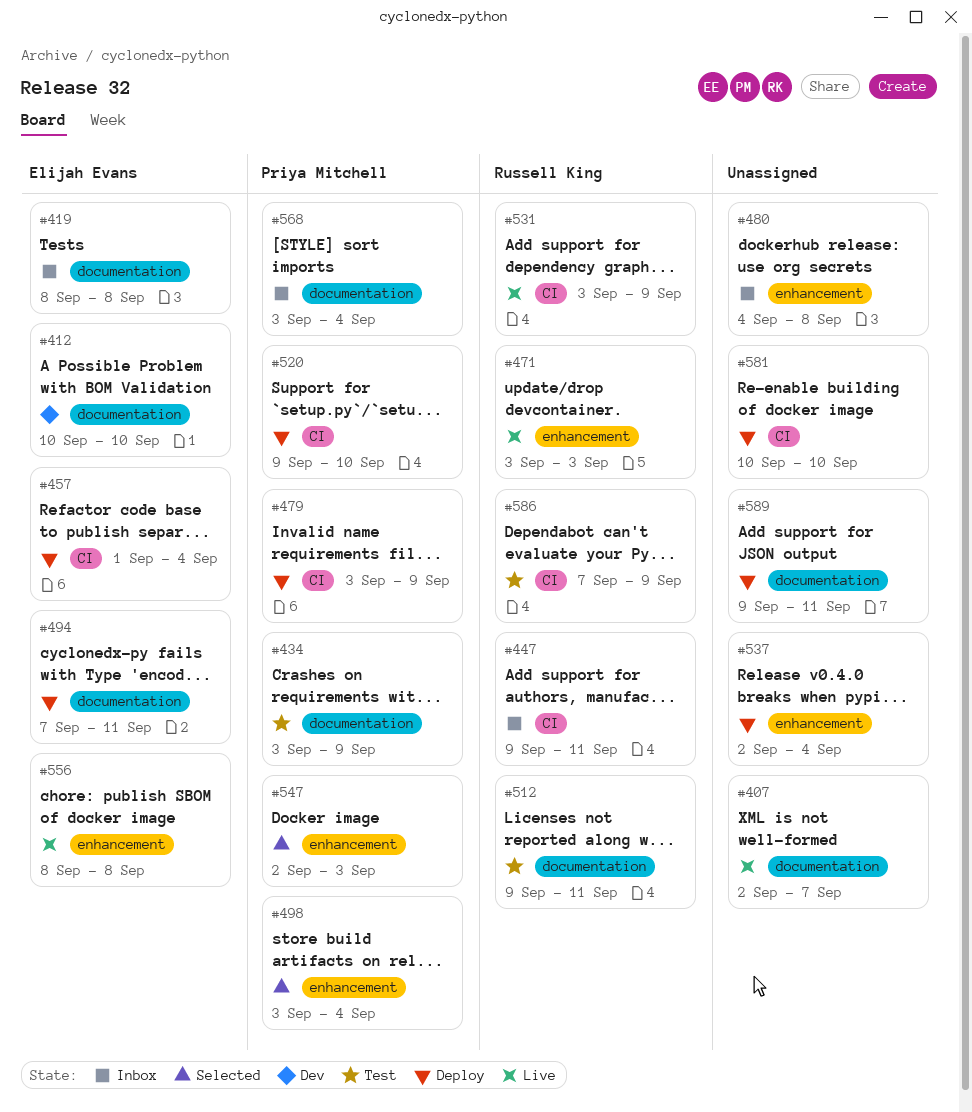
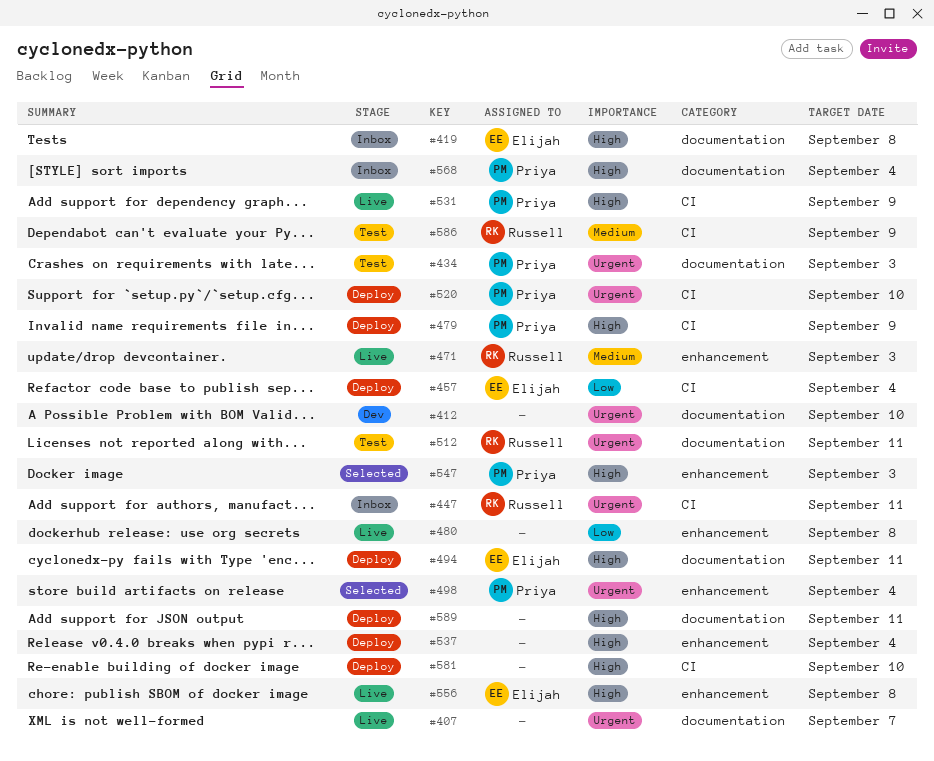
#412, owner: Elijah Evans -> none
#434, due: Sep 9 -> Sep 3
#480, status: Inbox -> Live
#531, owner: Russell King -> Priya Mitchell

